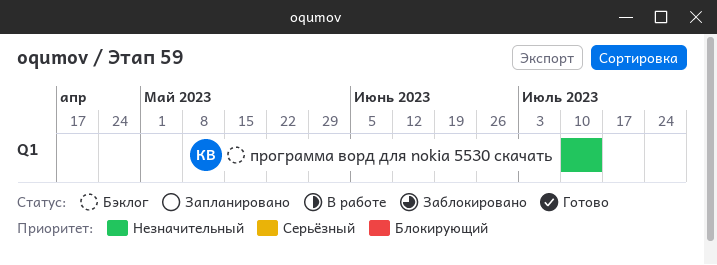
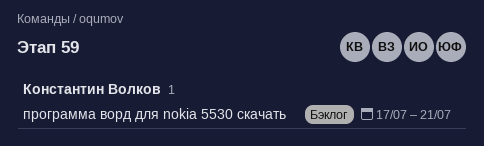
программа ворд для nokia 5530 скачать, start: Jul 10 -> Jul 17
программа ворд для nokia 5530 скачать, due: Jul 14 -> Jul 21

